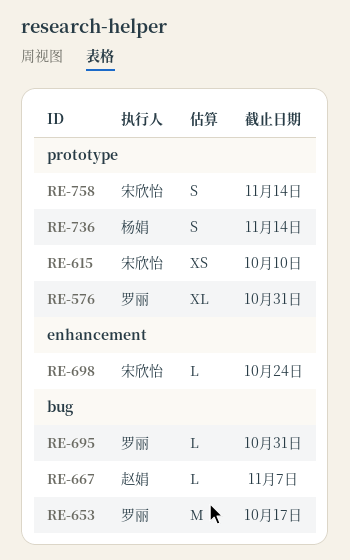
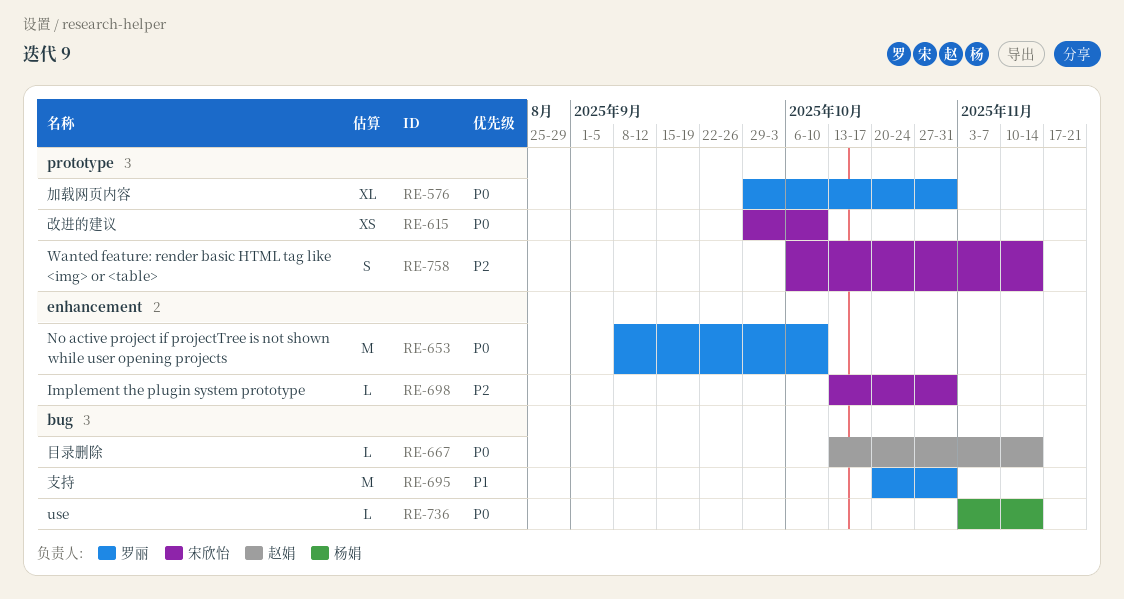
RE-653, label: bug -> enhancement
RE-653, due: Oct 17 -> Oct 10
RE-667, due: Nov 7 -> Nov 14
RE-695, estimate: L -> M
RE-698, due: Oct 24 -> Oct 31
RE-736, label: prototype -> bug
RE-736, estimate: S -> L

